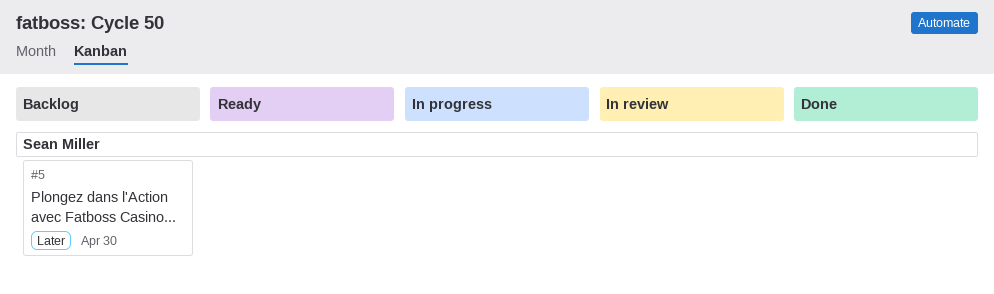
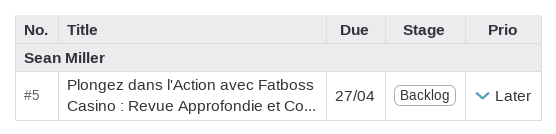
#5, due: Apr 30 -> Apr 27

